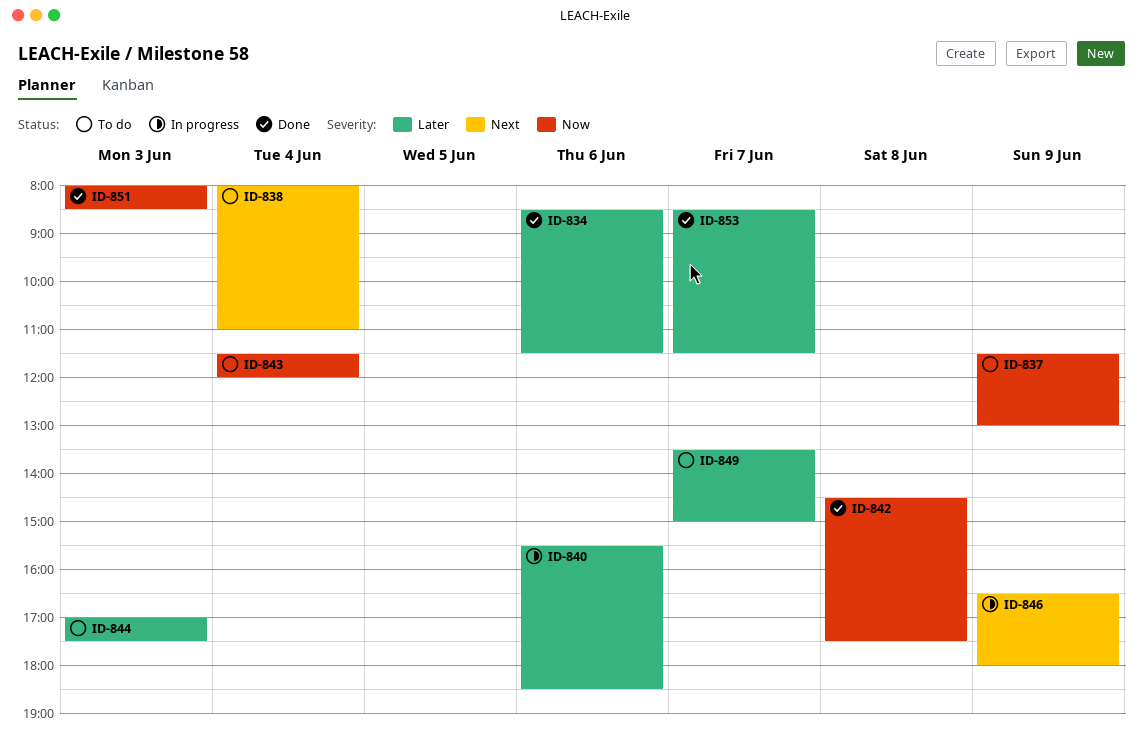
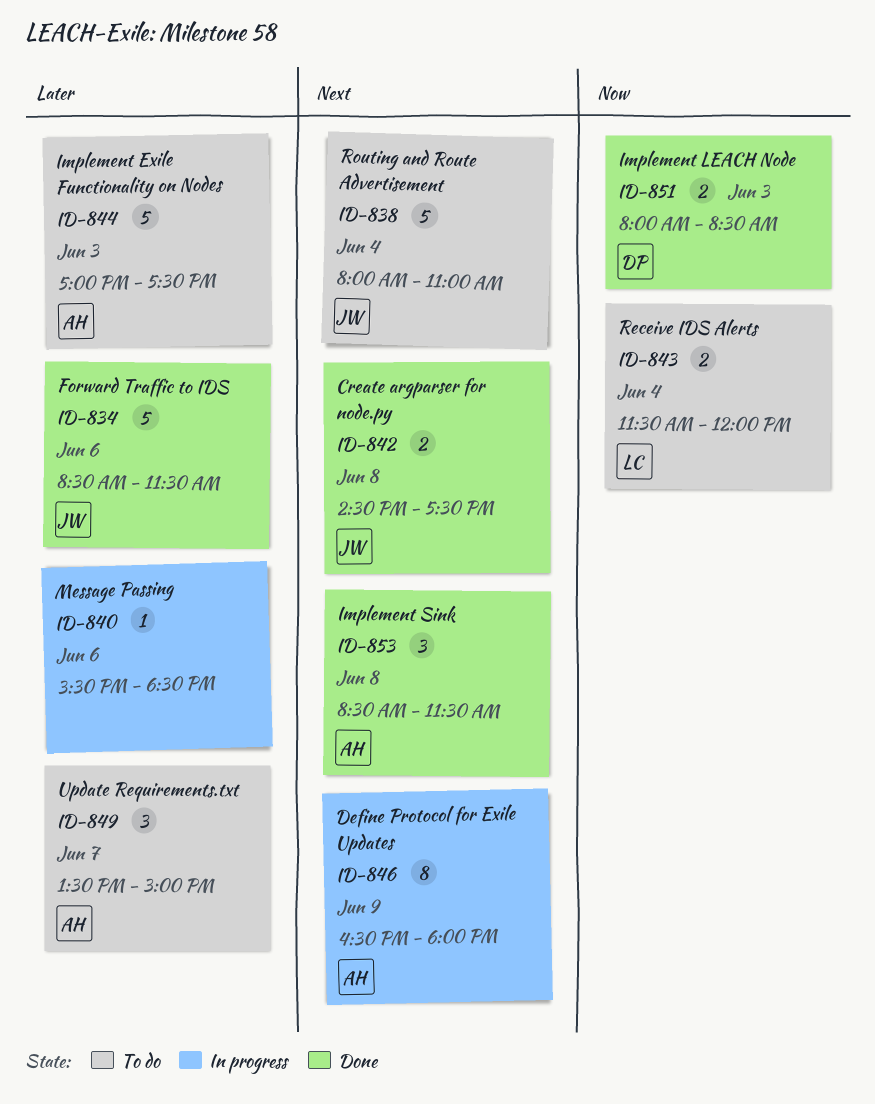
ID-837: present -> none
ID-842, priority: Now -> Next
ID-853, priority: Later -> Next
ID-853, day: Jun 7 -> Jun 8

